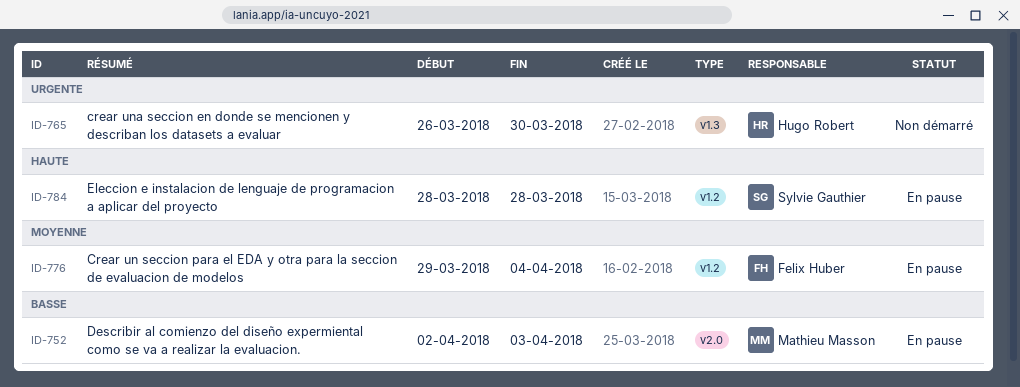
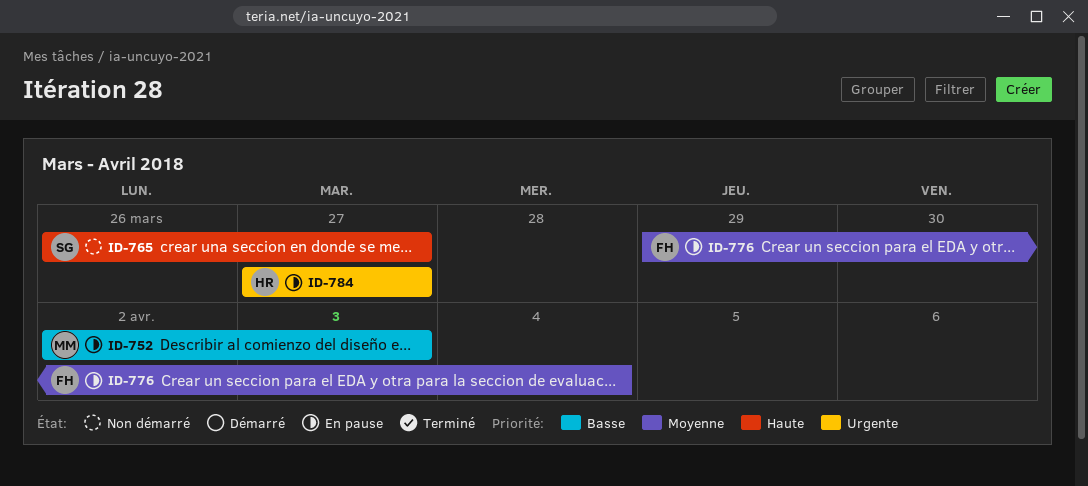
ID-765, owner: Hugo Robert -> Sylvie Gauthier
ID-765, priority: Urgente -> Haute
ID-765, due: Mar 30 -> Mar 27
ID-784, owner: Sylvie Gauthier -> Hugo Robert
ID-784, priority: Haute -> Urgente
ID-784, start: Mar 28 -> Mar 27
ID-784, due: Mar 28 -> Mar 27

